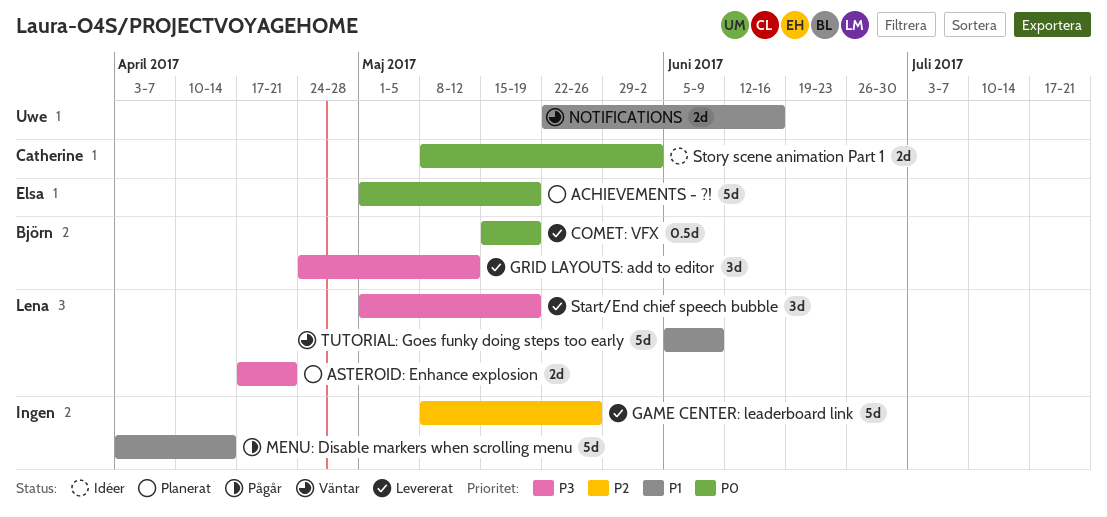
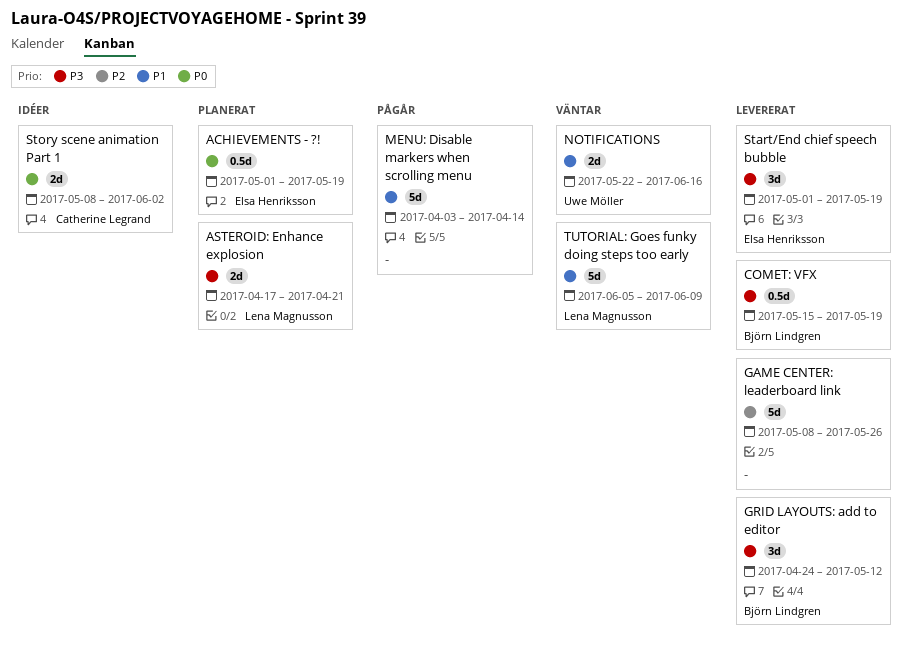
ACHIEVEMENTS - ?!, estimate: 5d -> 0.5d
COMET: VFX, priority: P0 -> P3
Start/End chief speech bubble, owner: Lena Magnusson -> Elsa Henriksson

